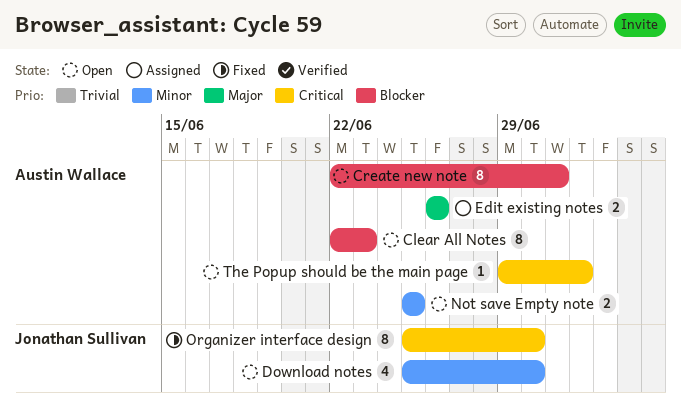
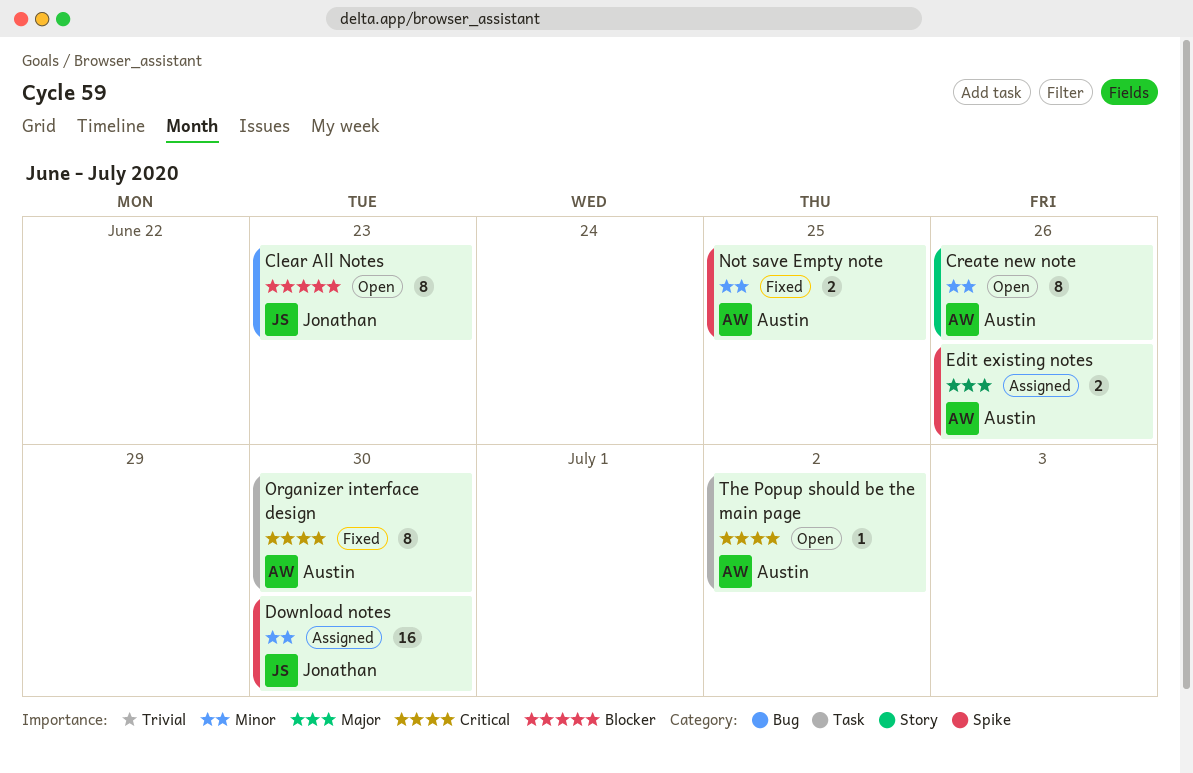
Clear All Notes, owner: Austin Wallace -> Jonathan Sullivan
Create new note, priority: Blocker -> Minor
Create new note, due: Jul 1 -> Jun 26
Download notes, status: Open -> Assigned
Download notes, estimate: 4 -> 16
Not save Empty note, status: Open -> Fixed
Organizer interface design, owner: Jonathan Sullivan -> Austin Wallace

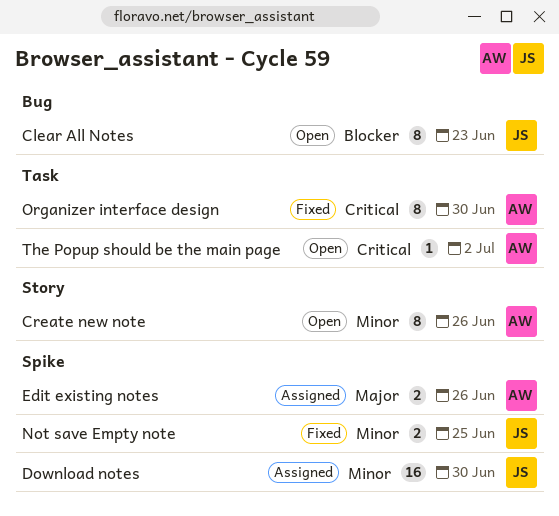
Not save Empty note, owner: Austin -> Jonathan

